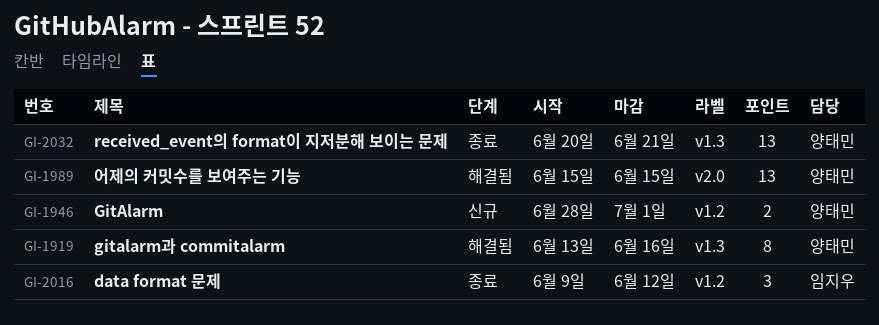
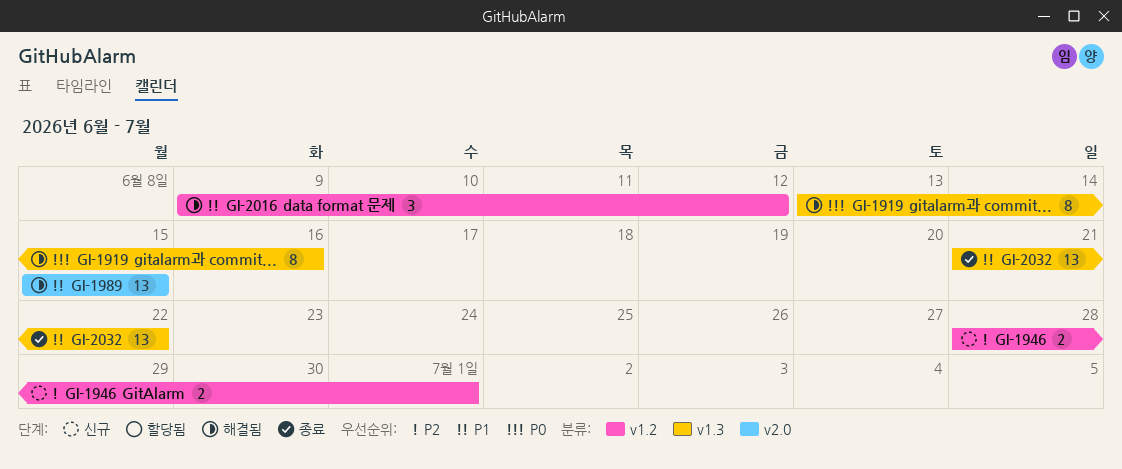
GI-2016, status: 종료 -> 해결됨
GI-2032, start: Jun 20 -> Jun 21
GI-2032, due: Jun 21 -> Jun 22

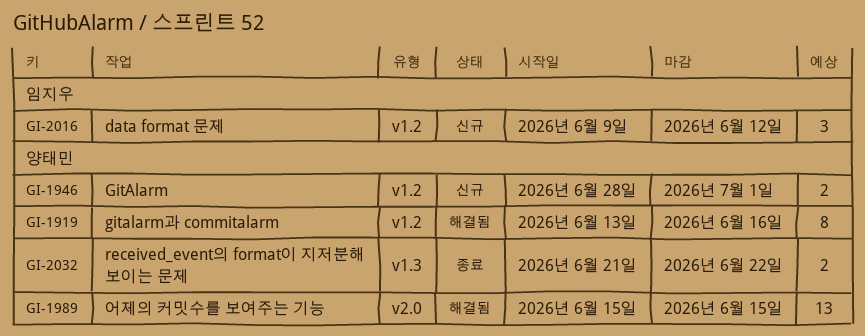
GI-1919, label: v1.3 -> v1.2
GI-2016, status: 해결됨 -> 신규
GI-2032, estimate: 13 -> 2

